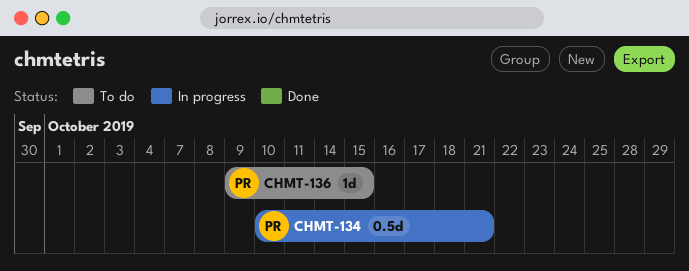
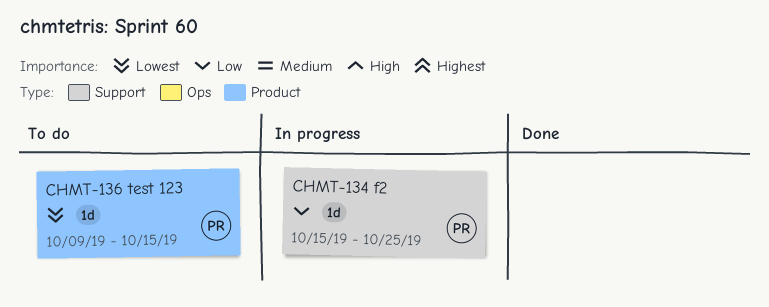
CHMT-134, estimate: 0.5d -> 1d
CHMT-134, start: Oct 10 -> Oct 15
CHMT-134, due: Oct 21 -> Oct 25

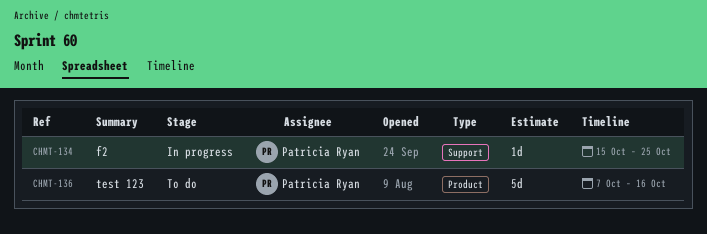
CHMT-136, estimate: 1d -> 5d
CHMT-136, start: Oct 9 -> Oct 7
CHMT-136, due: Oct 15 -> Oct 16

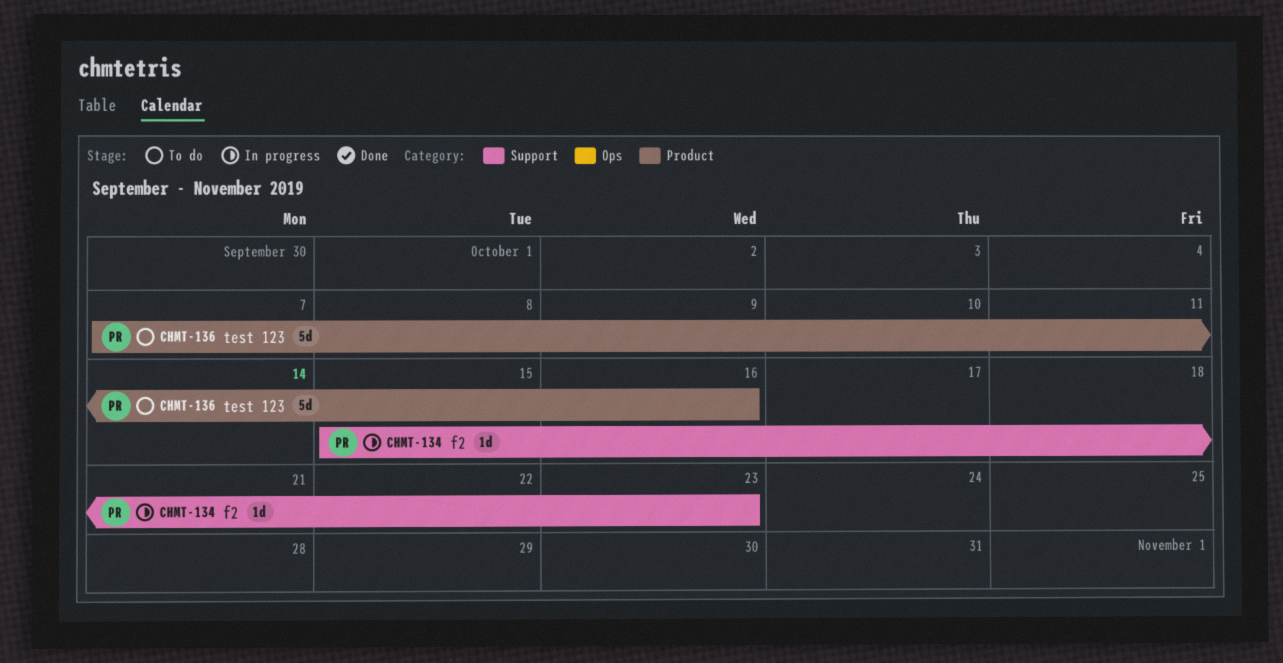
CHMT-134, due: Oct 25 -> Oct 23

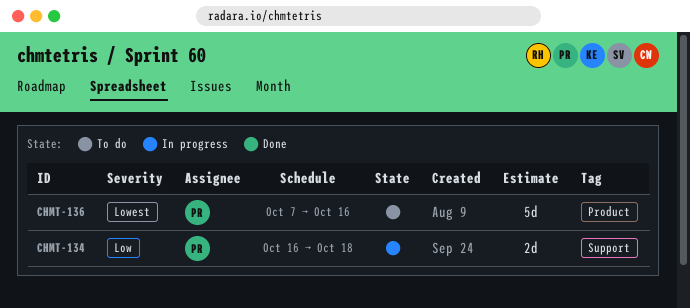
CHMT-134, estimate: 1d -> 2d
CHMT-134, start: Oct 15 -> Oct 16
CHMT-134, due: Oct 23 -> Oct 18

